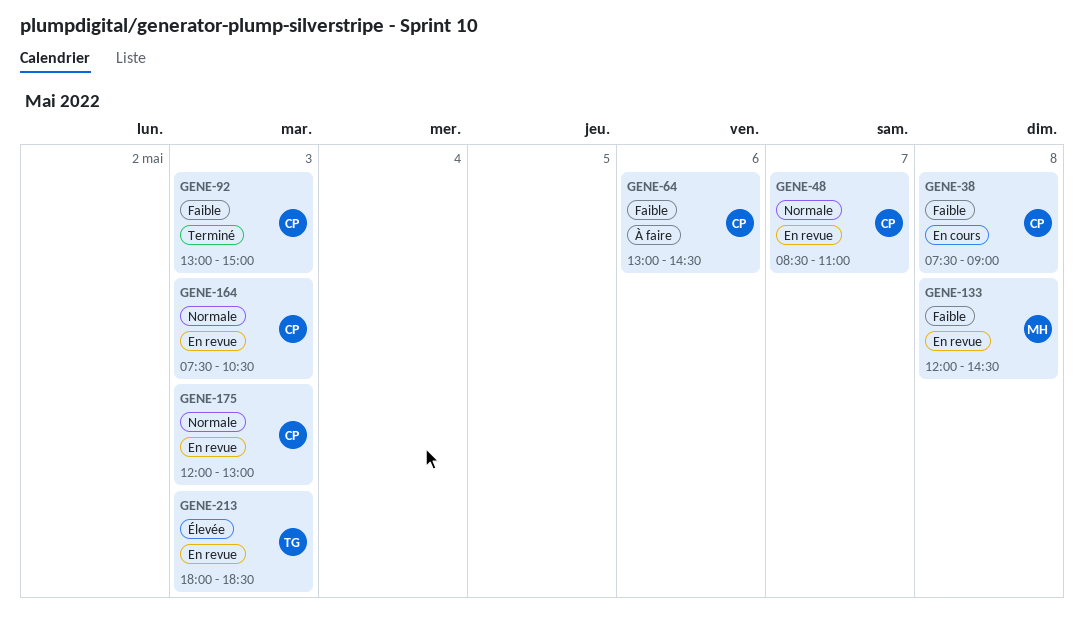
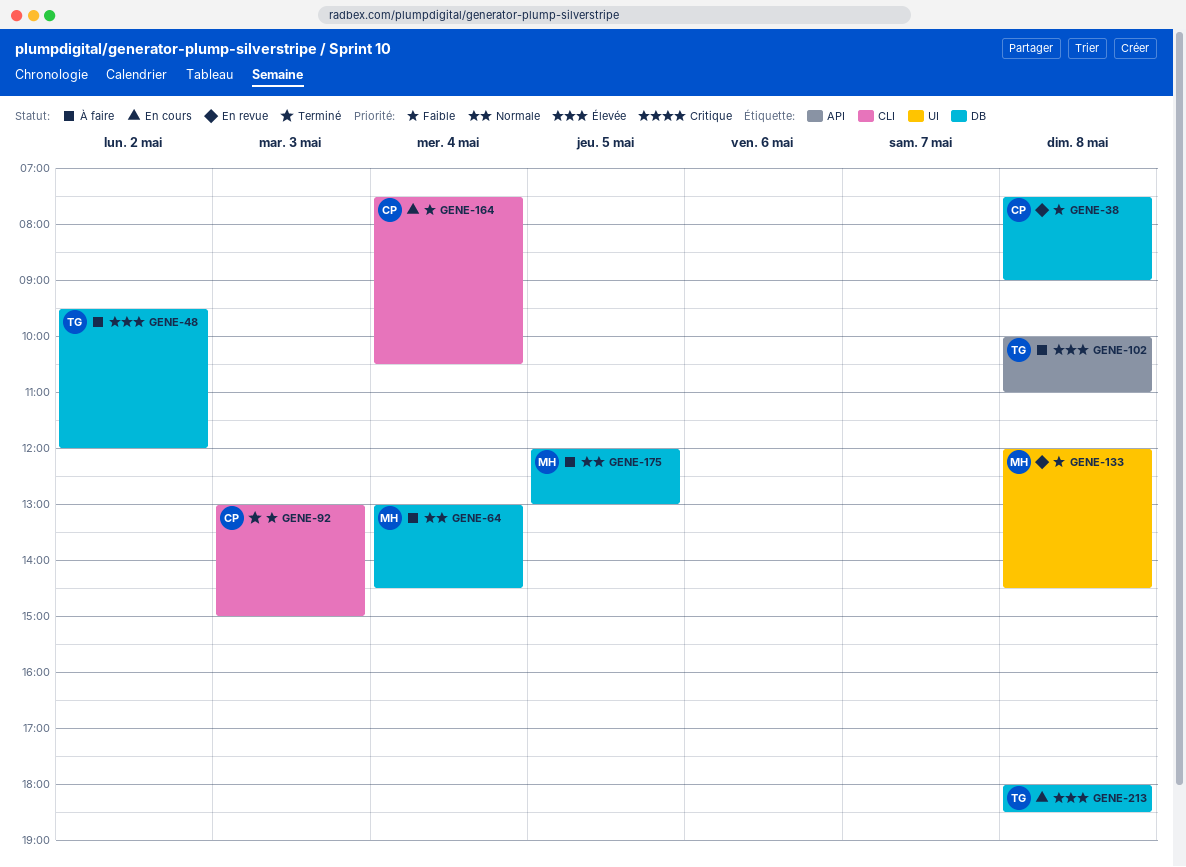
GENE-38, status: En cours -> En revue
GENE-48, status: En revue -> À faire
GENE-48, owner: CP -> TG
GENE-48, priority: Normale -> Élevée
GENE-48, day: May 7 -> May 2
GENE-48, begins: 08:30 -> 09:30
GENE-48, ends: 11:00 -> 12:00
GENE-64, owner: CP -> MH
GENE-64, priority: Faible -> Normale
GENE-64, day: May 6 -> May 4
GENE-102: none -> present
GENE-164, status: En revue -> En cours
GENE-164, priority: Normale -> Faible
GENE-164, day: May 3 -> May 4
GENE-175, status: En revue -> À faire
GENE-175, owner: CP -> MH
GENE-175, day: May 3 -> May 5
GENE-213, status: En revue -> En cours
GENE-213, day: May 3 -> May 8

